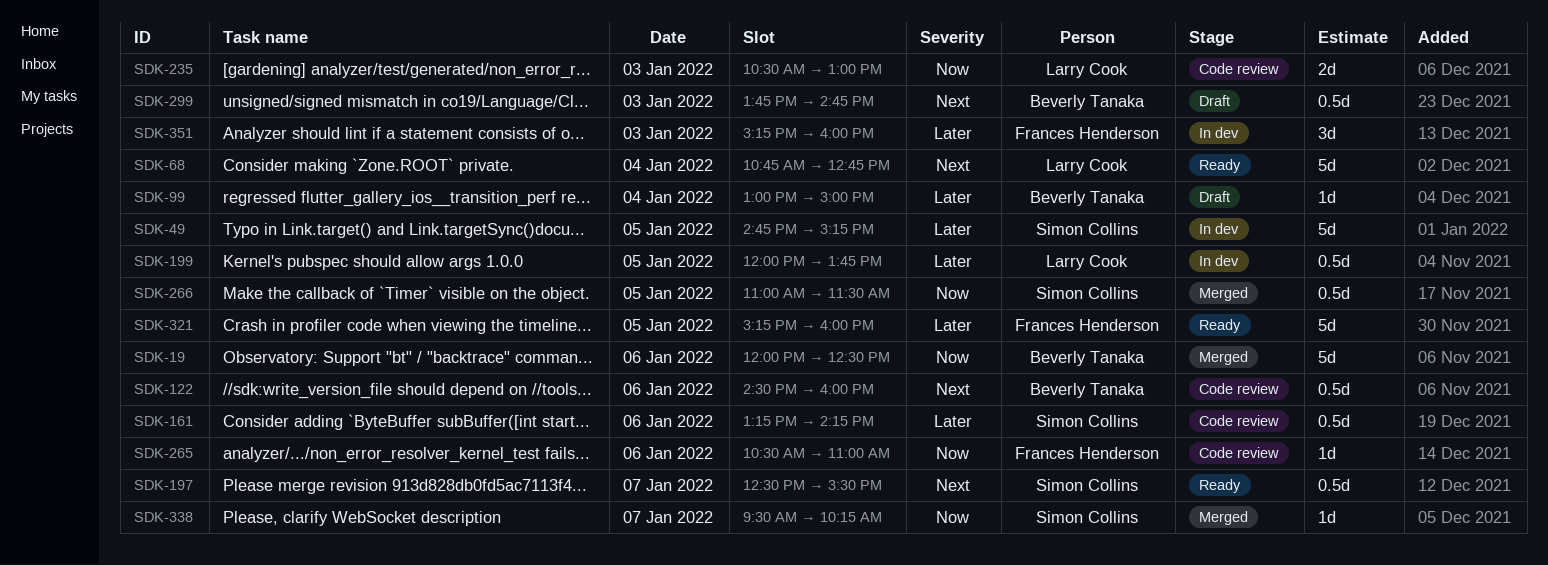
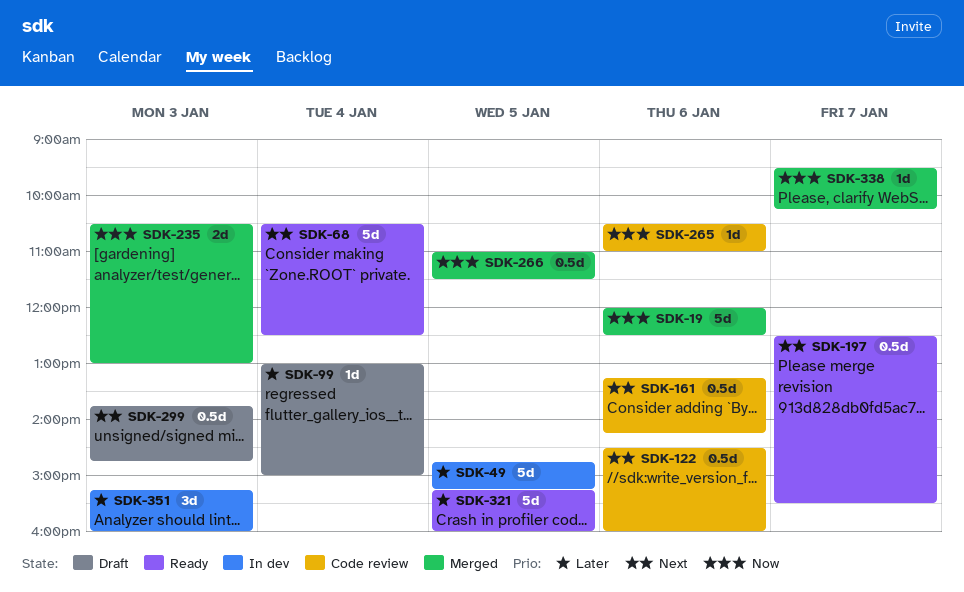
SDK-68, begins: 10:45 -> 10:30
SDK-68, ends: 12:45 -> 12:30
SDK-161, priority: Later -> Next
SDK-199: present -> none
SDK-235, status: Code review -> Merged

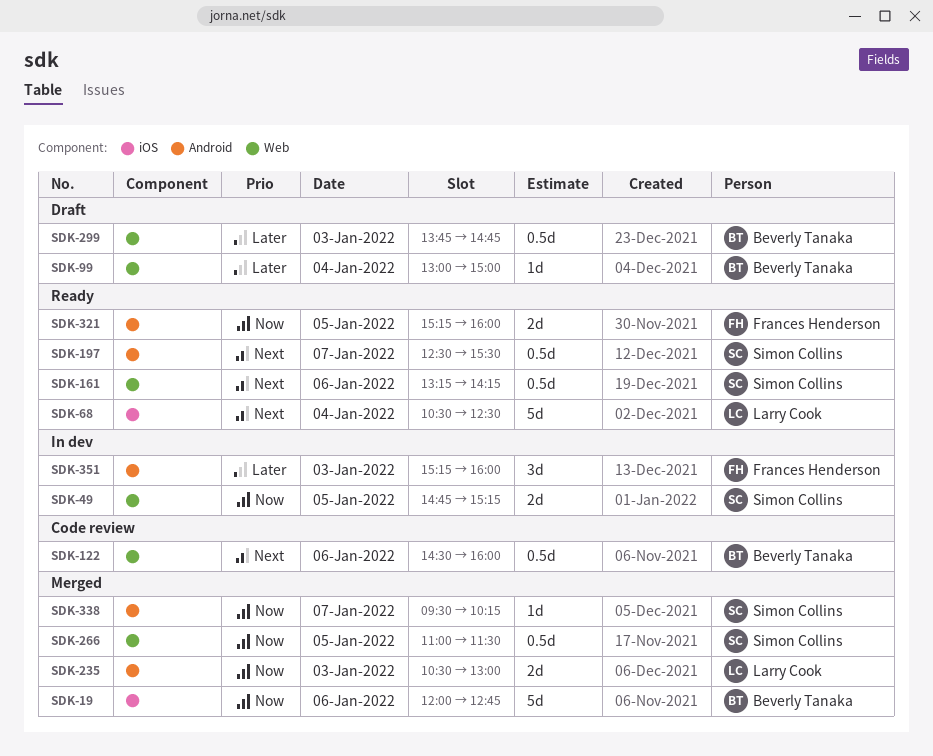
SDK-19, ends: 12:30 -> 12:45
SDK-49, priority: Later -> Now
SDK-49, estimate: 5d -> 2d
SDK-161, status: Code review -> Ready
SDK-265: present -> none
SDK-299, priority: Next -> Later
SDK-321, priority: Later -> Now
SDK-321, estimate: 5d -> 2d

